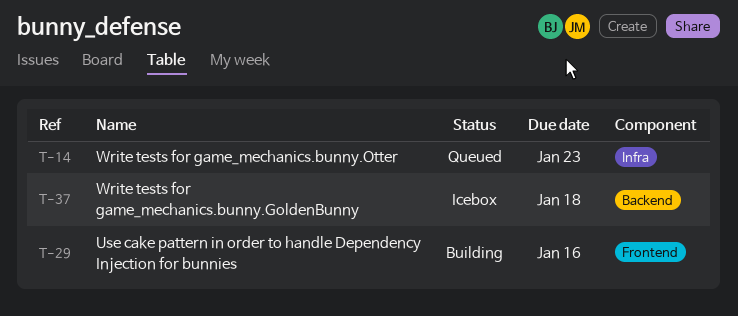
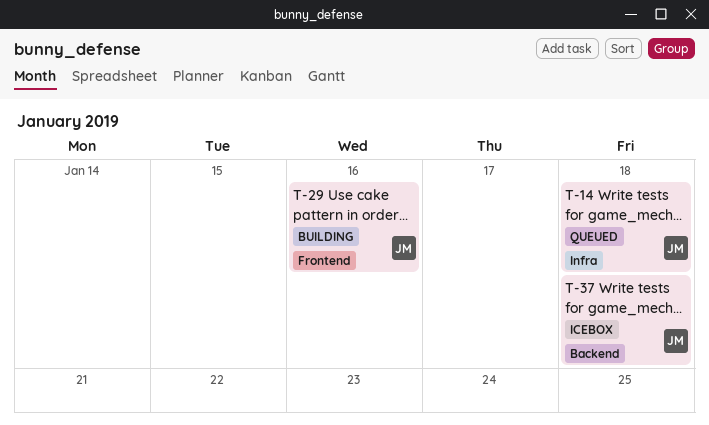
T-14, due: Jan 23 -> Jan 18

